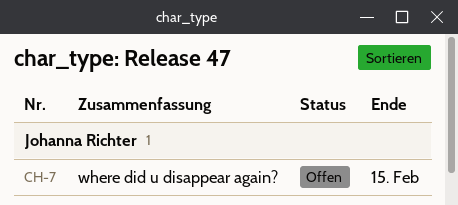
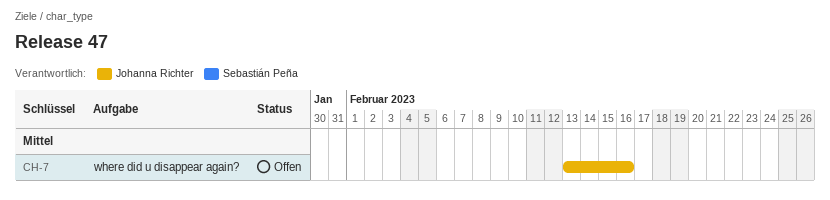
CH-7, due: Feb 15 -> Feb 16

